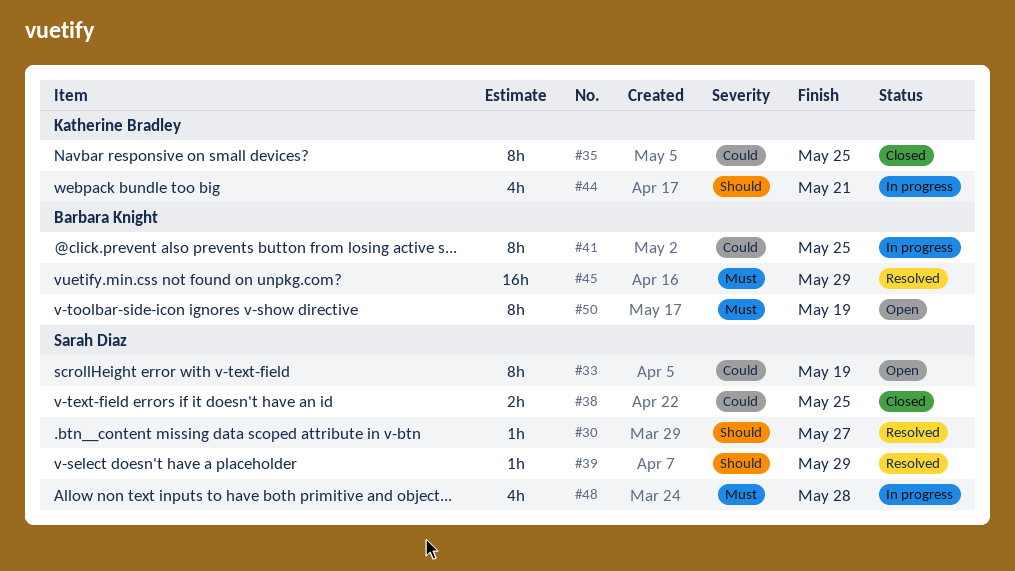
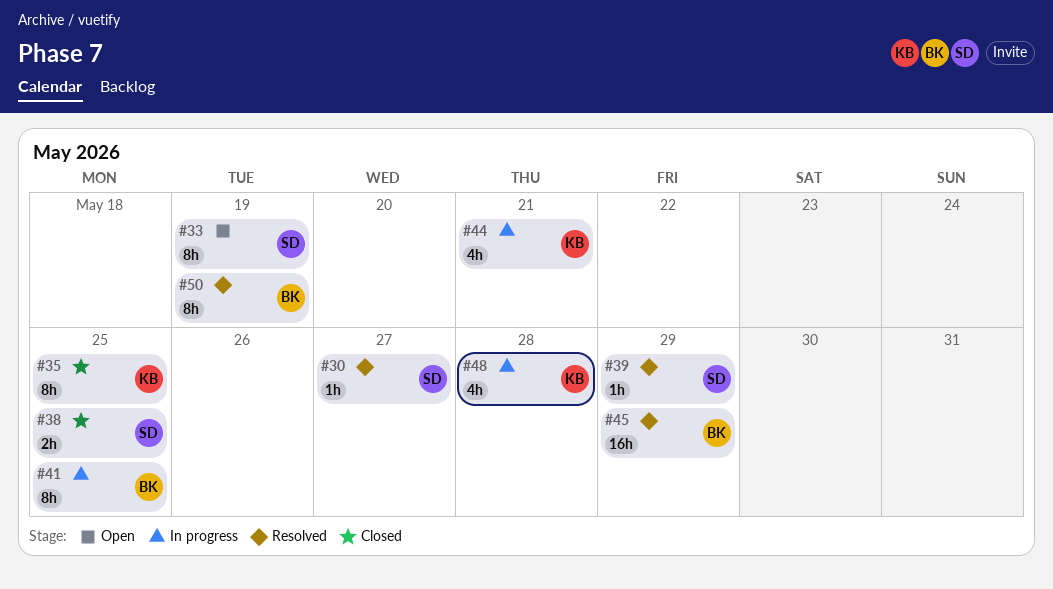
#48, owner: Sarah Diaz -> Katherine Bradley
#50, status: Open -> Resolved

